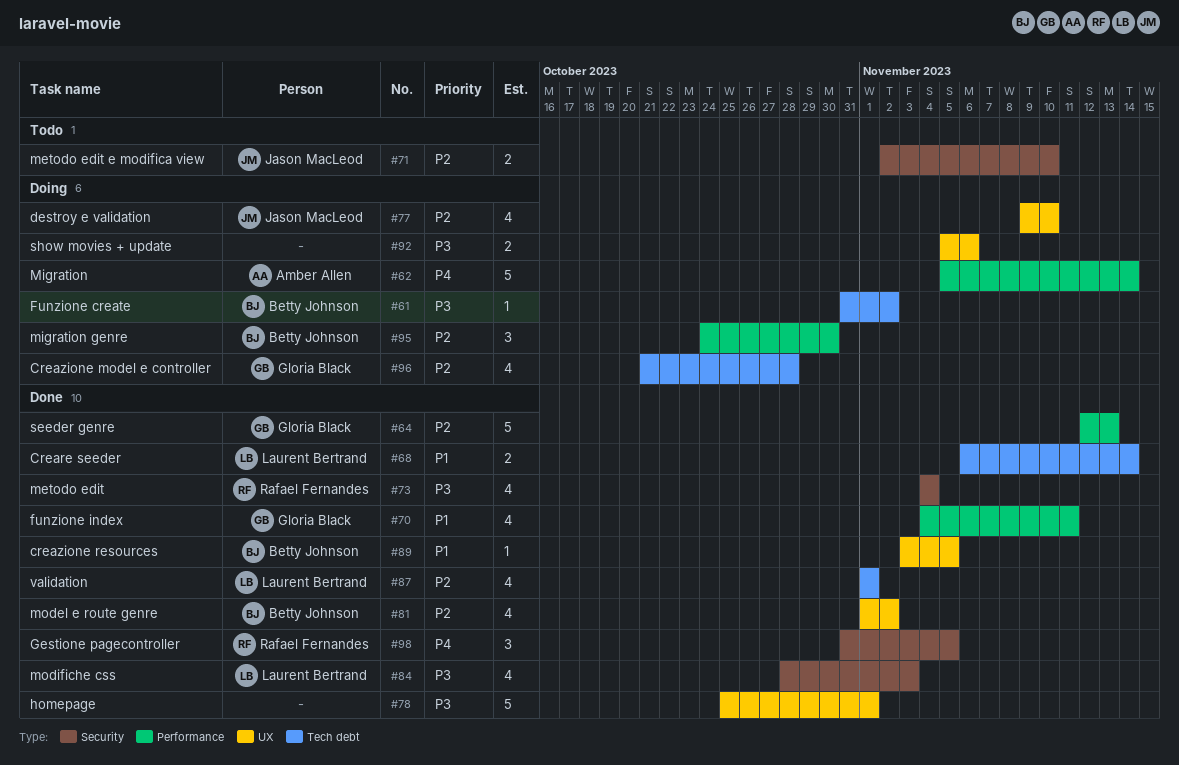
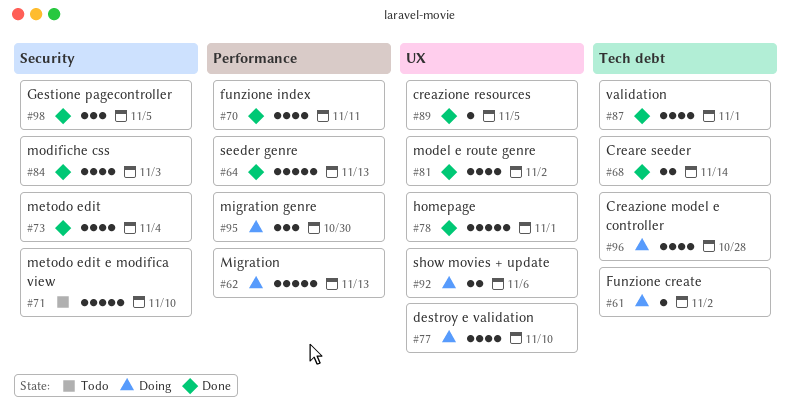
#62, due: Nov 14 -> Nov 13
#71, estimate: 2 -> 5

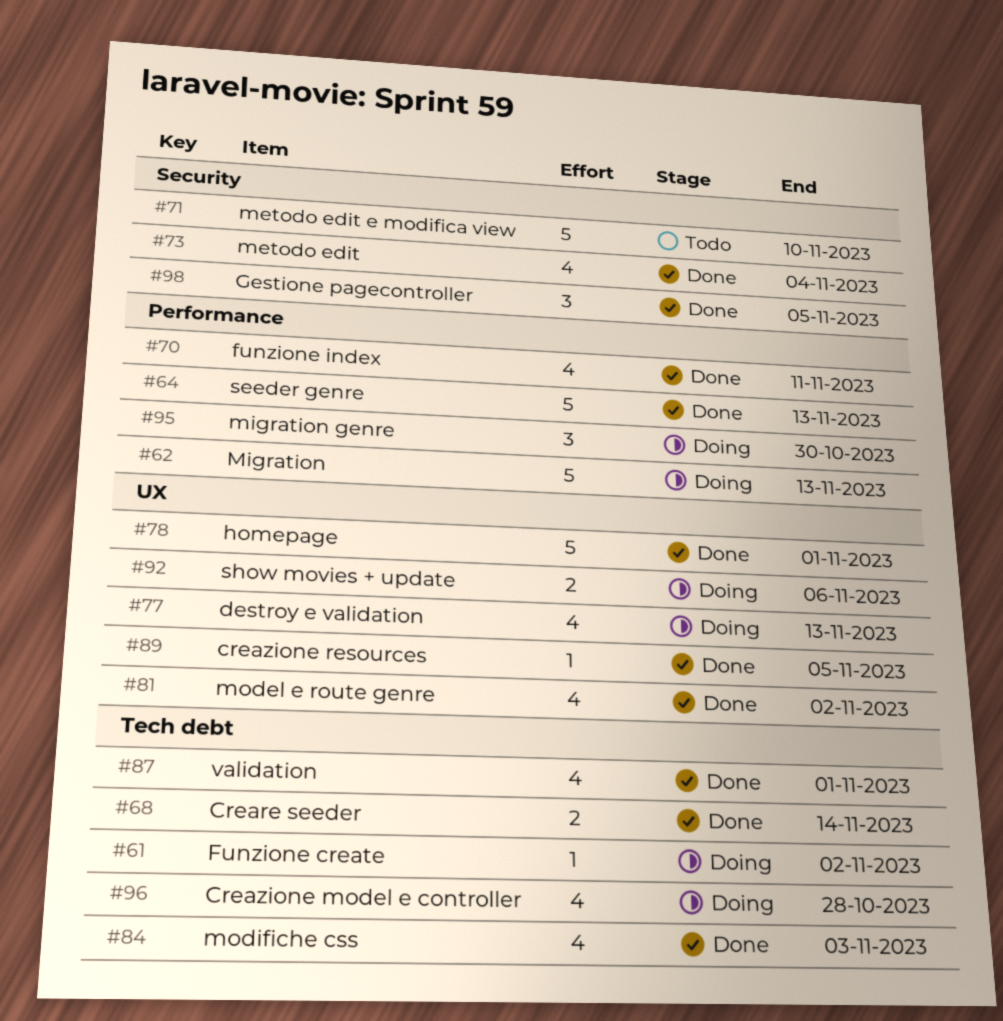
#77, due: Nov 10 -> Nov 13
#84, label: Security -> Tech debt

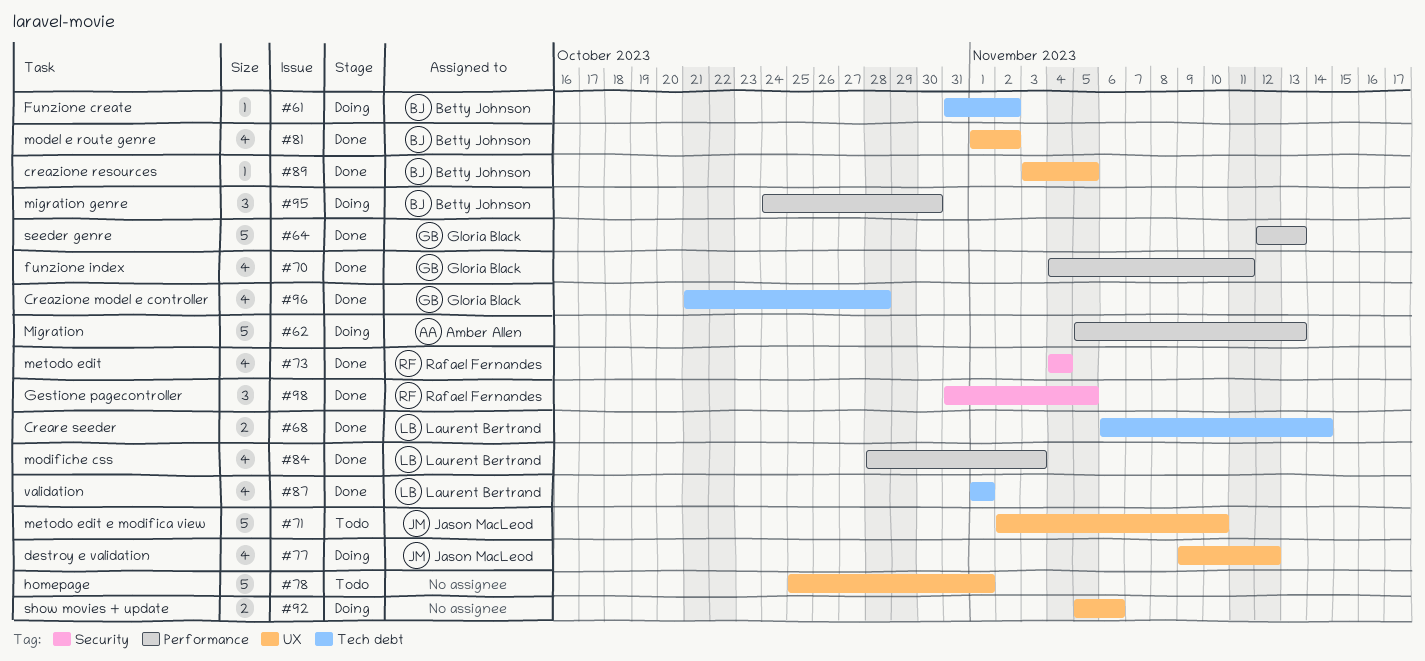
#71, label: Security -> UX
#77, due: Nov 13 -> Nov 12
#78, status: Done -> Todo
#84, label: Tech debt -> Performance
#96, status: Doing -> Done

